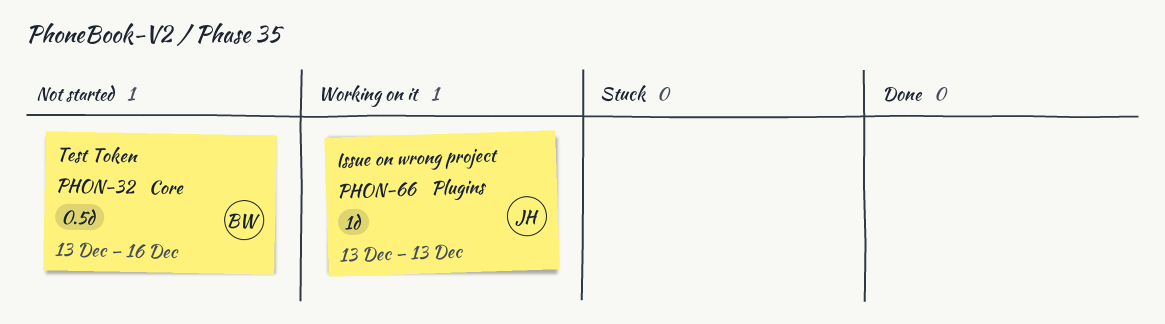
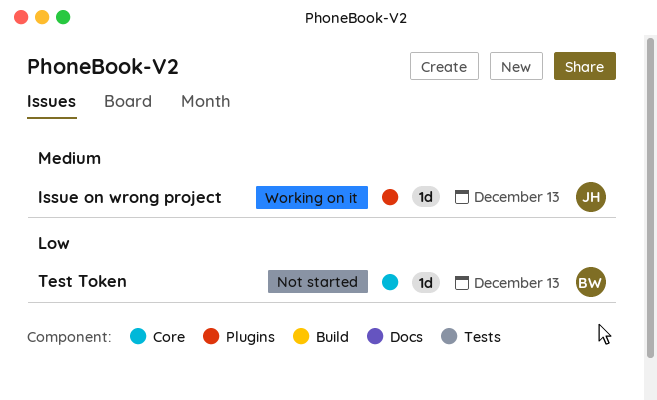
Test Token, estimate: 0.5d -> 1d
Test Token, due: Dec 16 -> Dec 13

